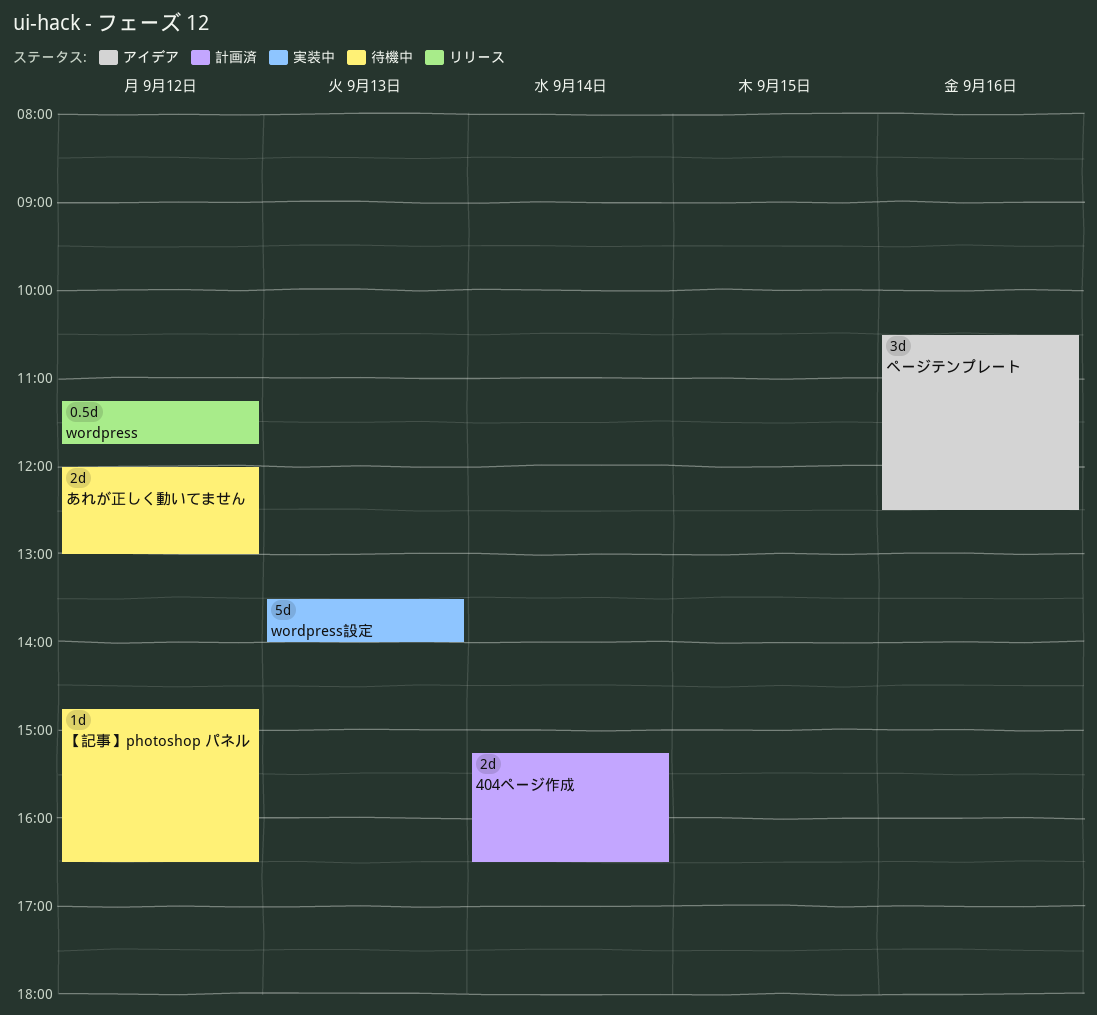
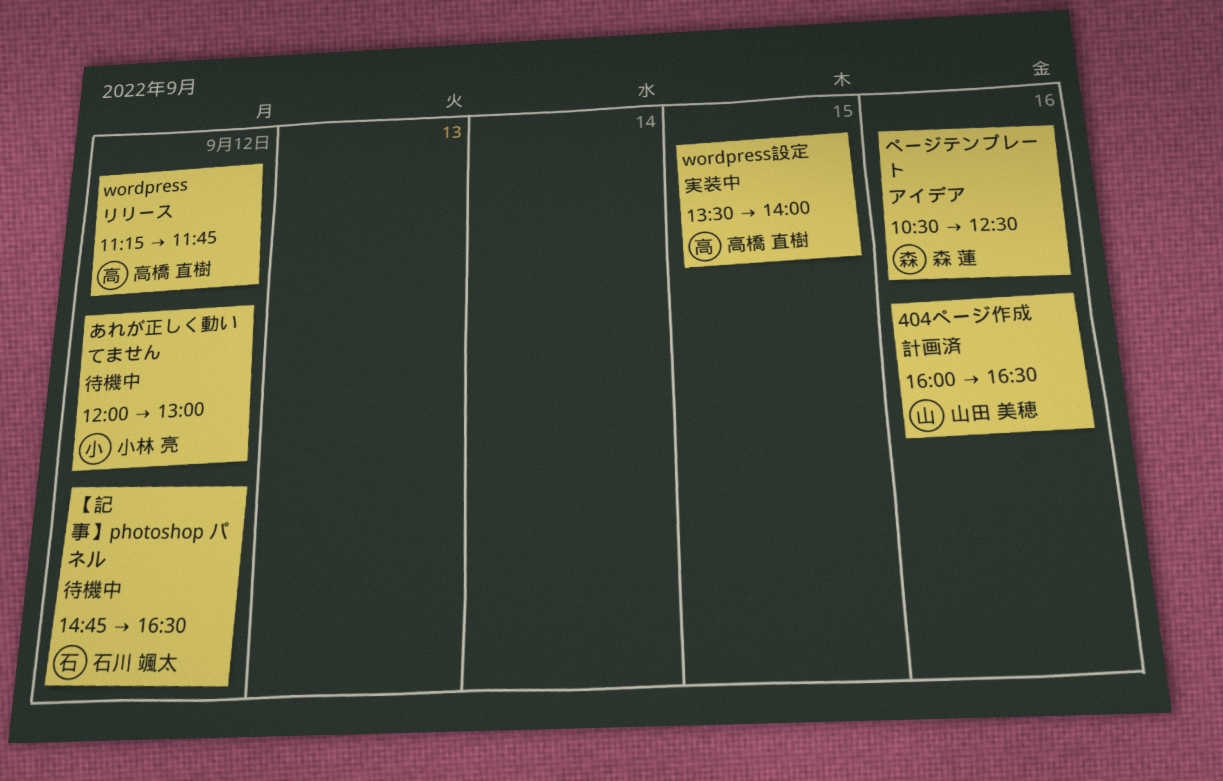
404ページ作成, day: Sep 14 -> Sep 16
404ページ作成, begins: 15:15 -> 16:00
wordpress設定, day: Sep 13 -> Sep 15

